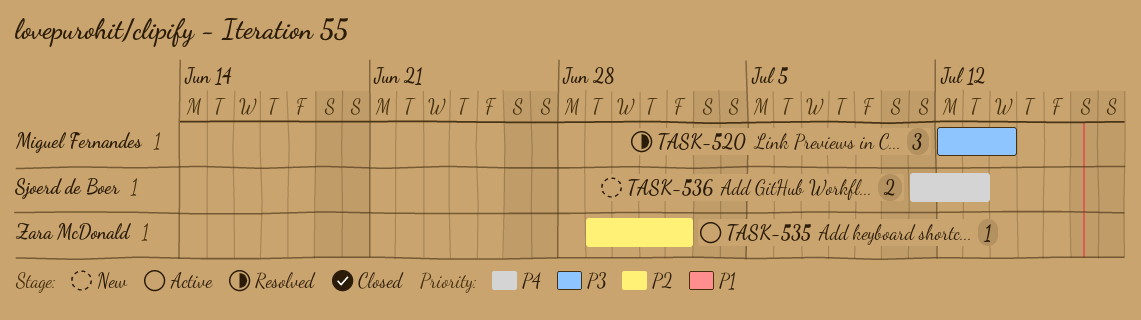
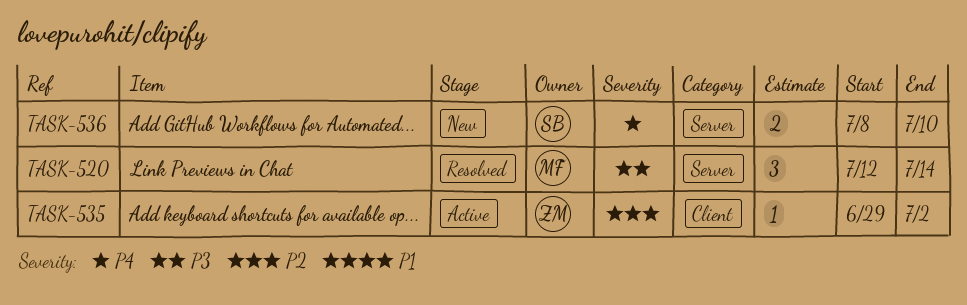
TASK-536, start: Jul 11 -> Jul 8
TASK-536, due: Jul 13 -> Jul 10

